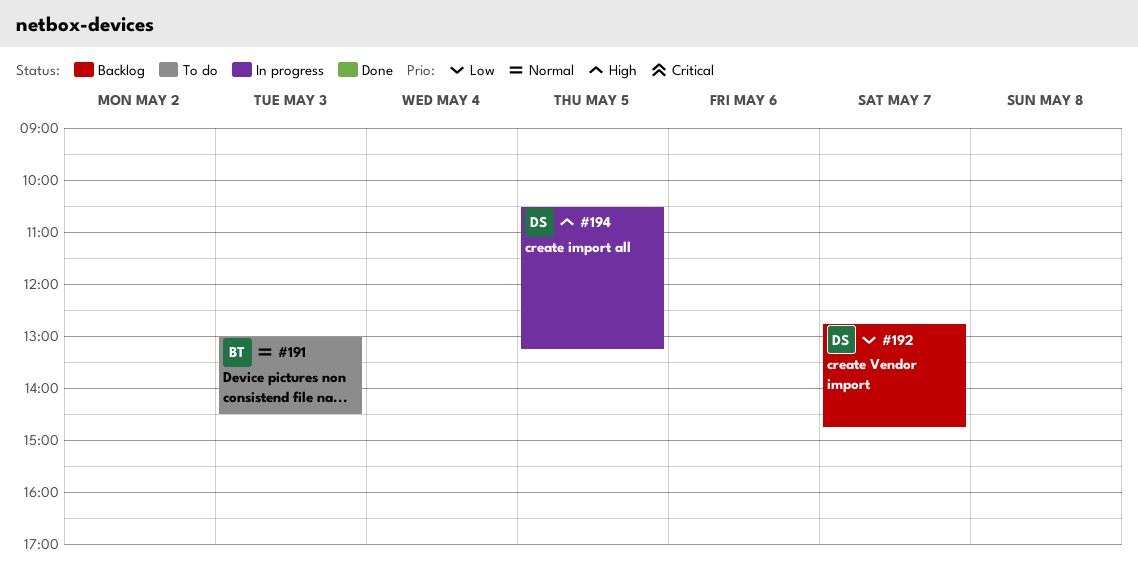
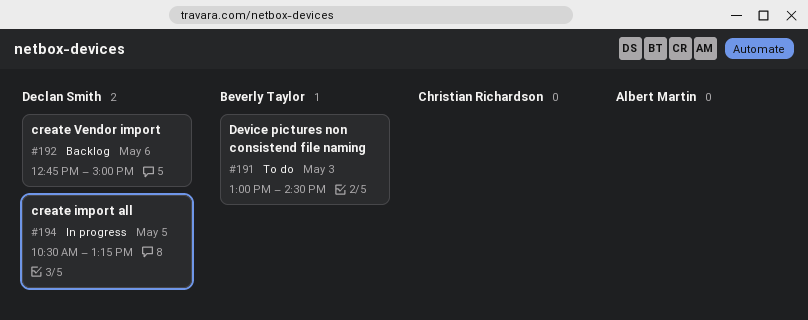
#192, day: May 7 -> May 6
#192, ends: 14:45 -> 15:00

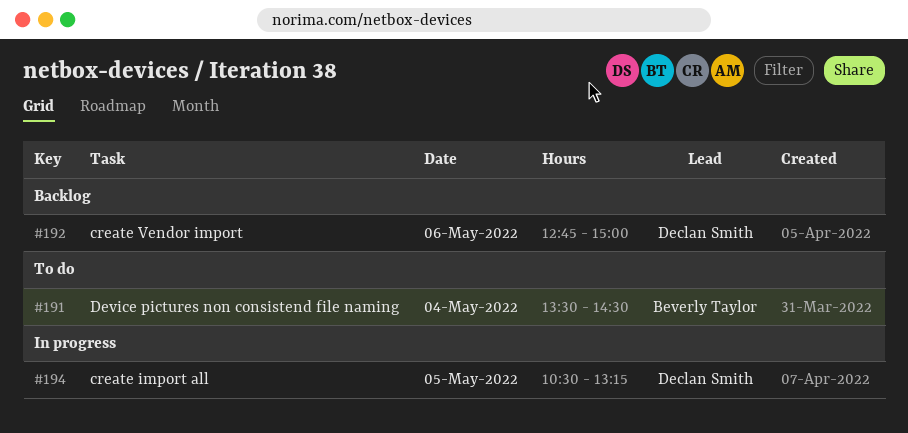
#191, day: May 3 -> May 4
#191, begins: 13:00 -> 13:30

